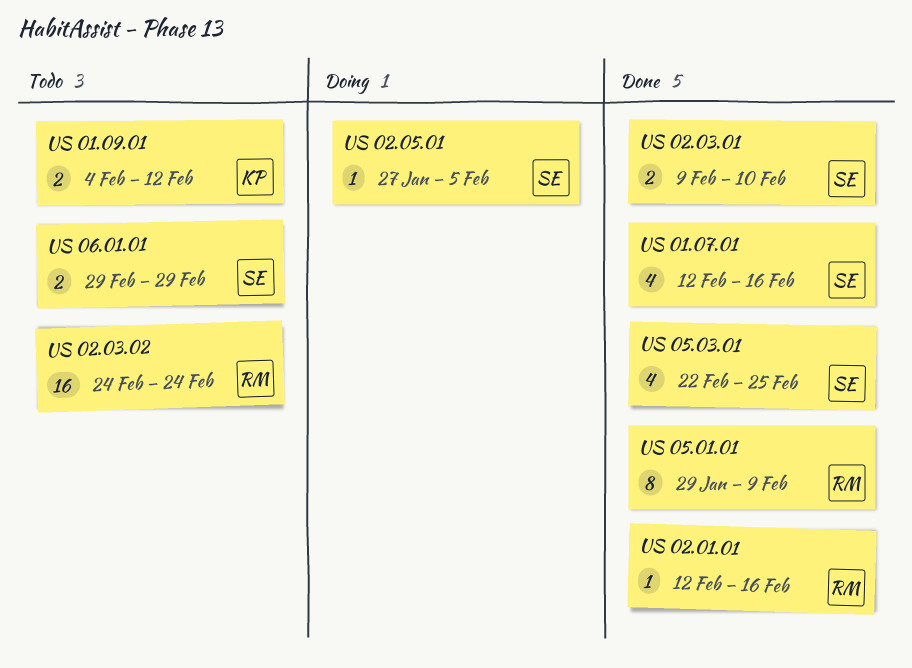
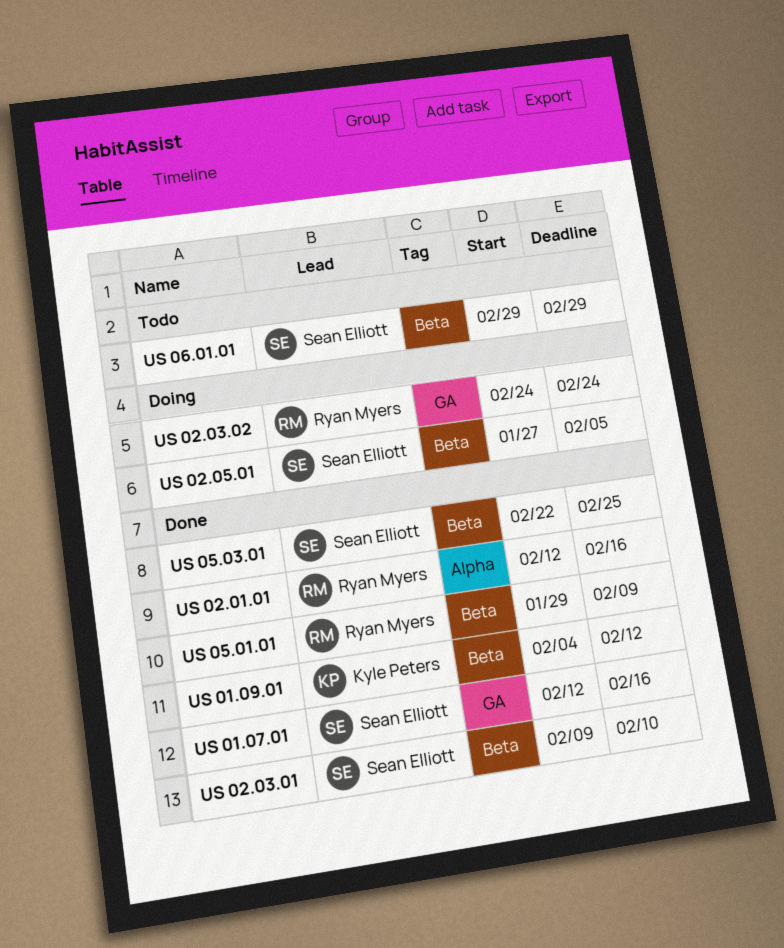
US 01.09.01, status: Todo -> Done
US 02.03.02, status: Todo -> Doing

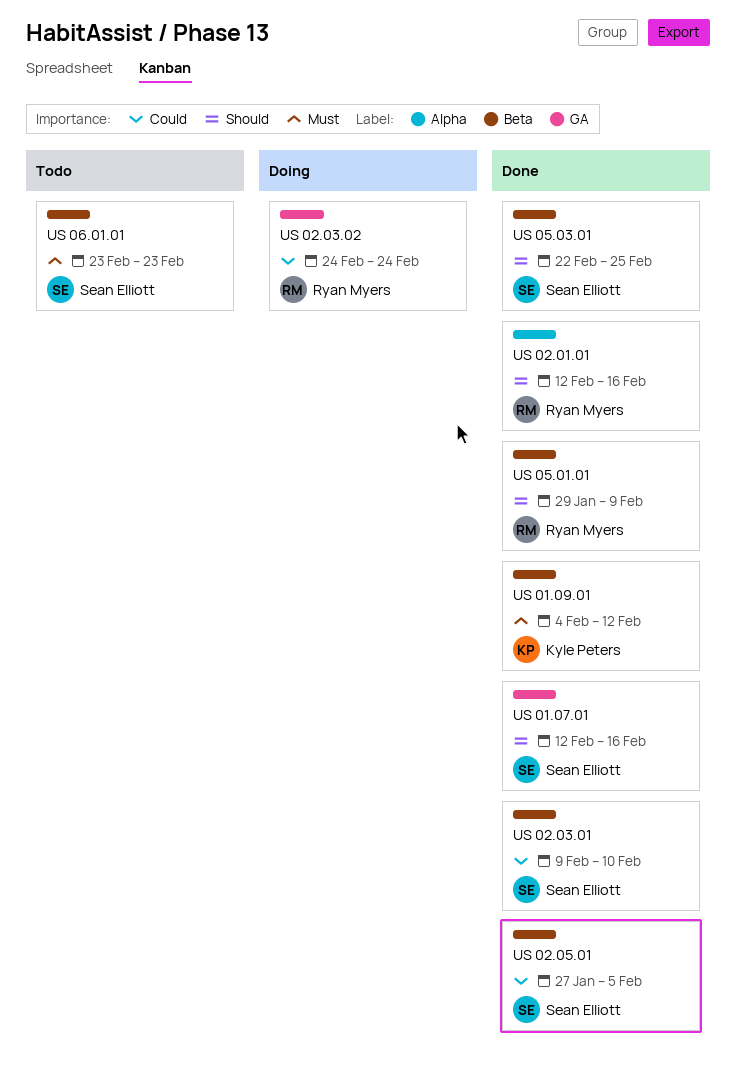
US 02.05.01, status: Doing -> Done
US 06.01.01, start: Feb 29 -> Feb 23
US 06.01.01, due: Feb 29 -> Feb 23

